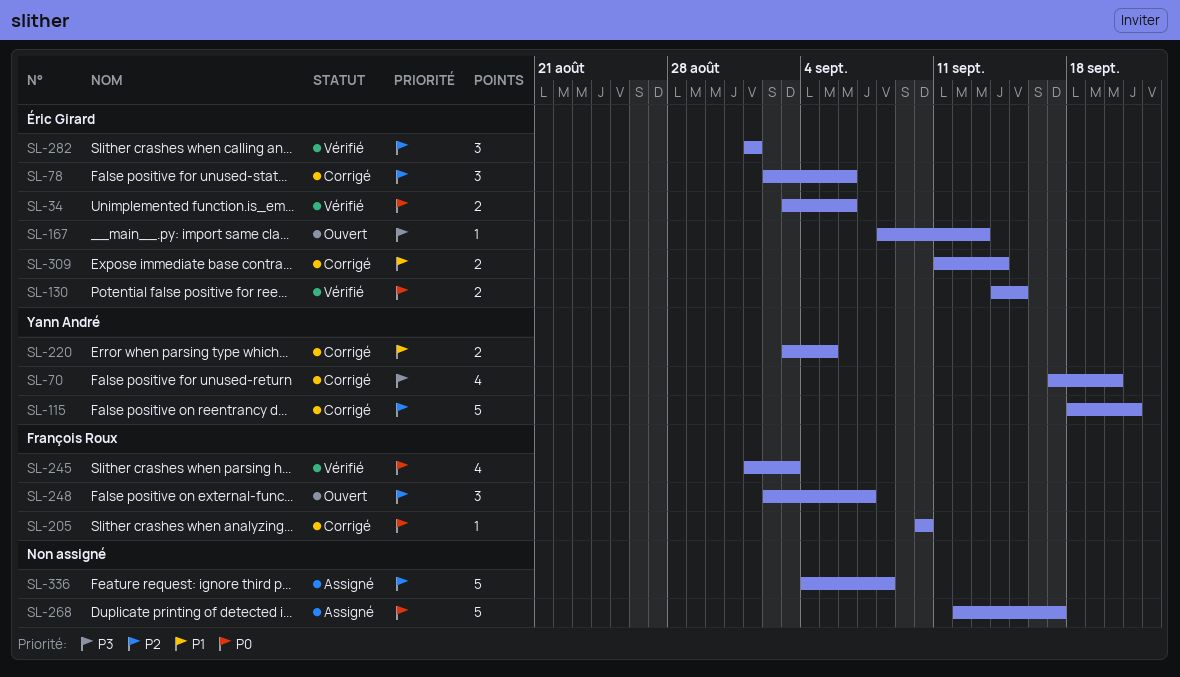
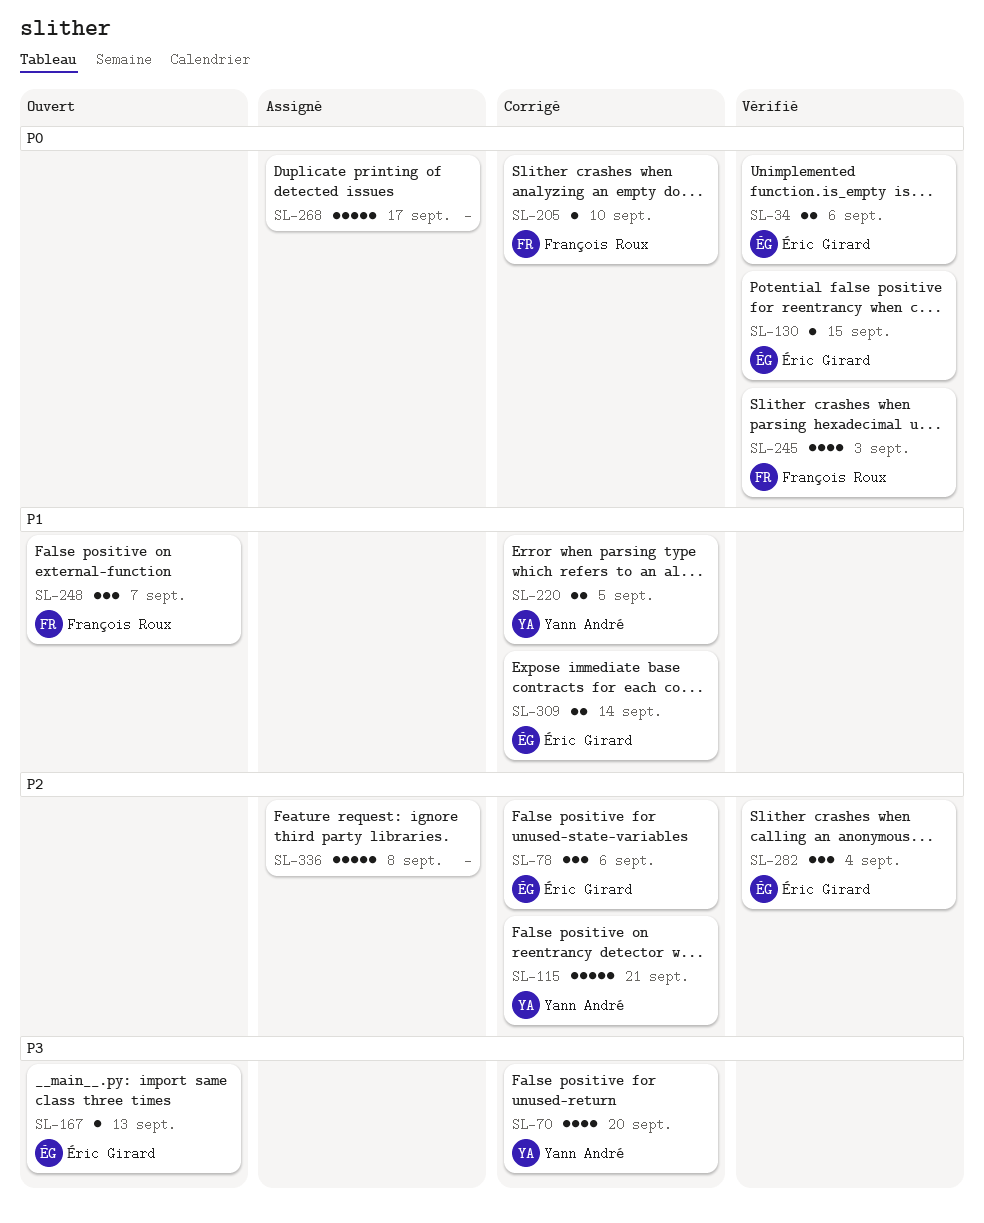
SL-130, estimate: 2 -> 1
SL-248, priority: P2 -> P1
SL-282, due: Sep 1 -> Sep 4

